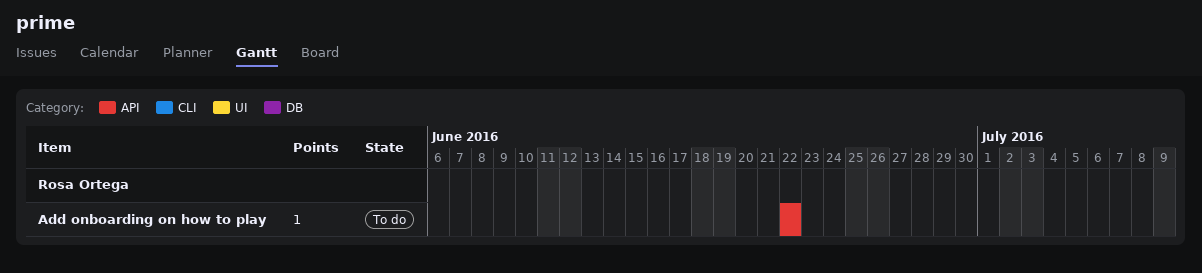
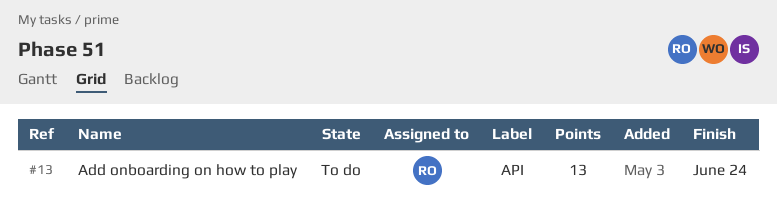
Add onboarding on how to play, estimate: 1 -> 13
Add onboarding on how to play, due: Jun 22 -> Jun 24

